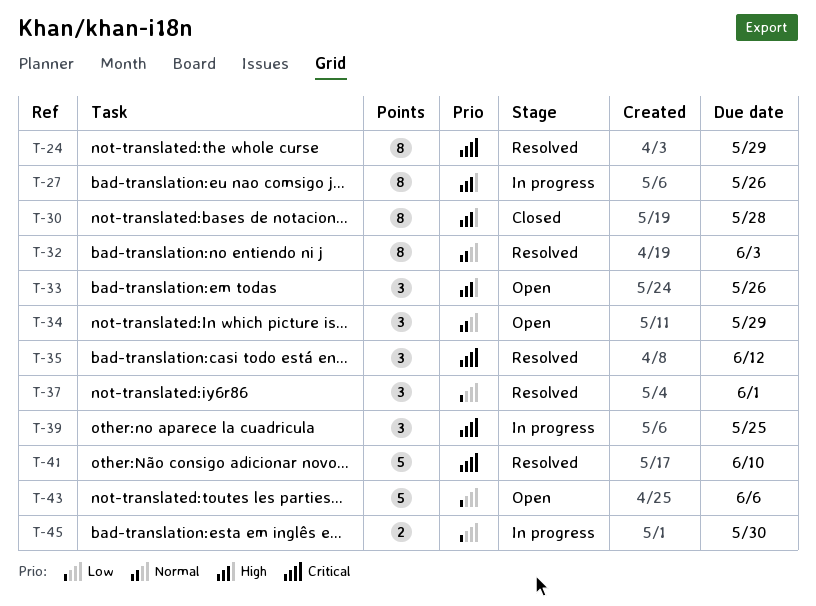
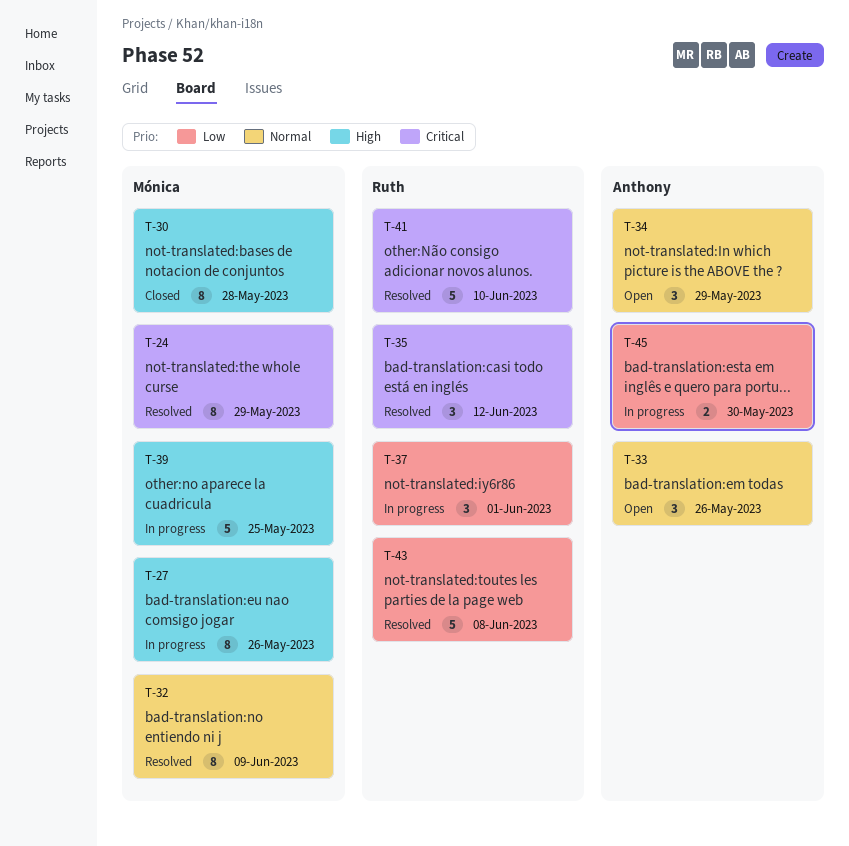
T-32, due: Jun 3 -> Jun 9
T-33, priority: High -> Normal
T-37, status: Resolved -> In progress
T-39, priority: Critical -> High
T-39, estimate: 3 -> 5
T-43, status: Open -> Resolved
T-43, due: Jun 6 -> Jun 8

